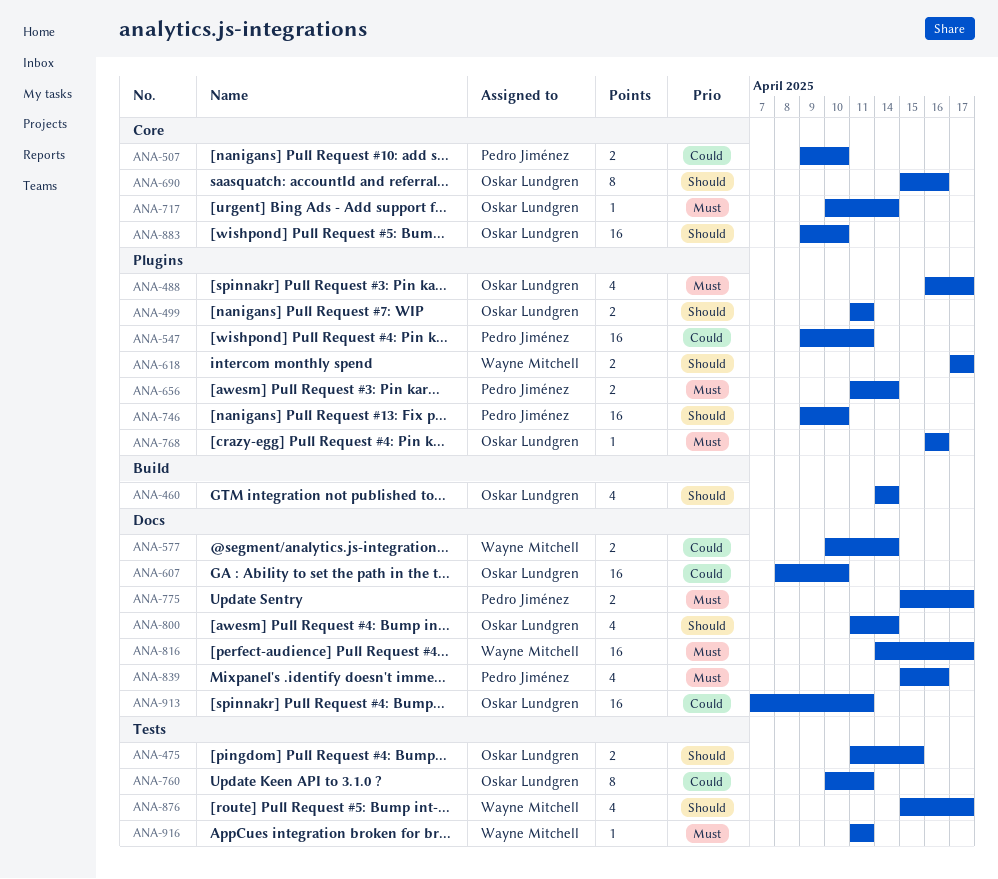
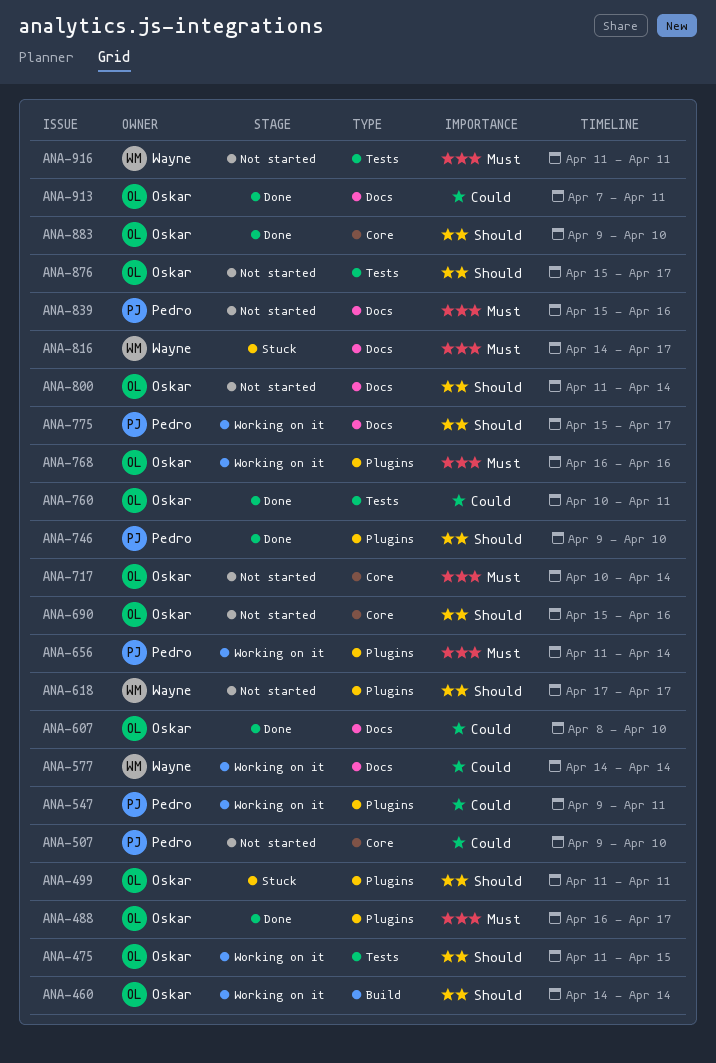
ANA-577, start: Apr 10 -> Apr 14
ANA-775, priority: Must -> Should
ANA-876, owner: Wayne Mitchell -> Oskar Lundgren

